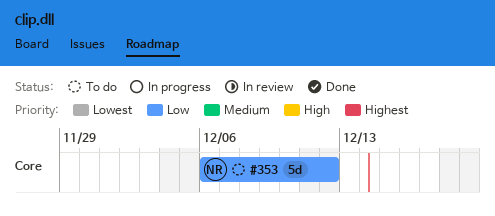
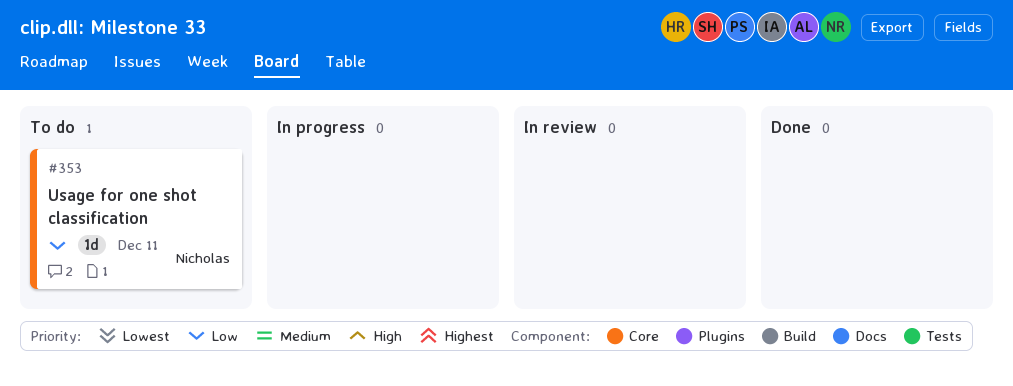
#353, estimate: 5d -> 1d
#353, due: Dec 12 -> Dec 11

